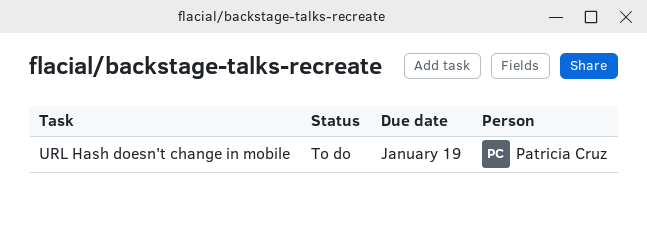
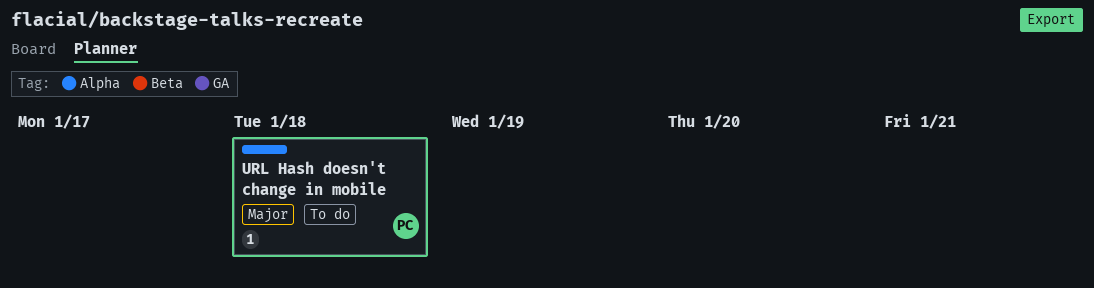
URL Hash doesn't change in mobile, due: Jan 19 -> Jan 18

